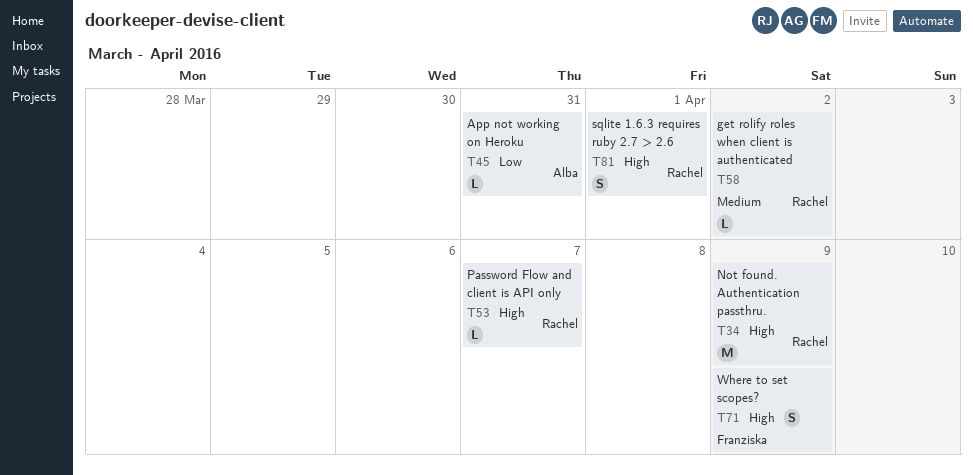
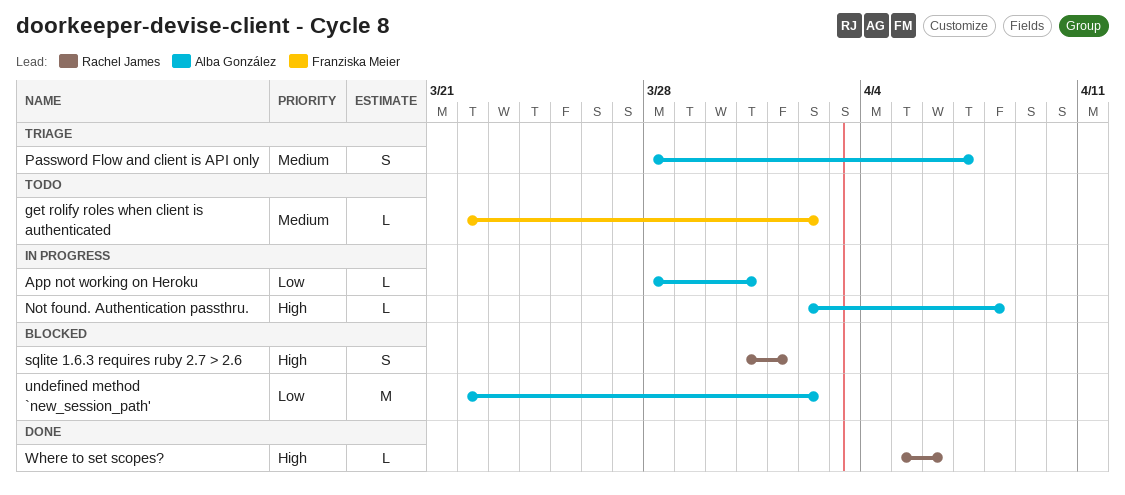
get rolify roles when client is authenticated, owner: Rachel James -> Franziska Meier
Not found. Authentication passthru., owner: Rachel James -> Alba González
Not found. Authentication passthru., estimate: M -> L
Not found. Authentication passthru., due: Apr 9 -> Apr 8
Password Flow and client is API only, owner: Rachel James -> Alba González
Password Flow and client is API only, priority: High -> Medium
Password Flow and client is API only, estimate: L -> S
undefined method `new_session_path': none -> present
Where to set scopes?, owner: Franziska Meier -> Rachel James
Where to set scopes?, estimate: S -> L
Where to set scopes?, due: Apr 9 -> Apr 6

